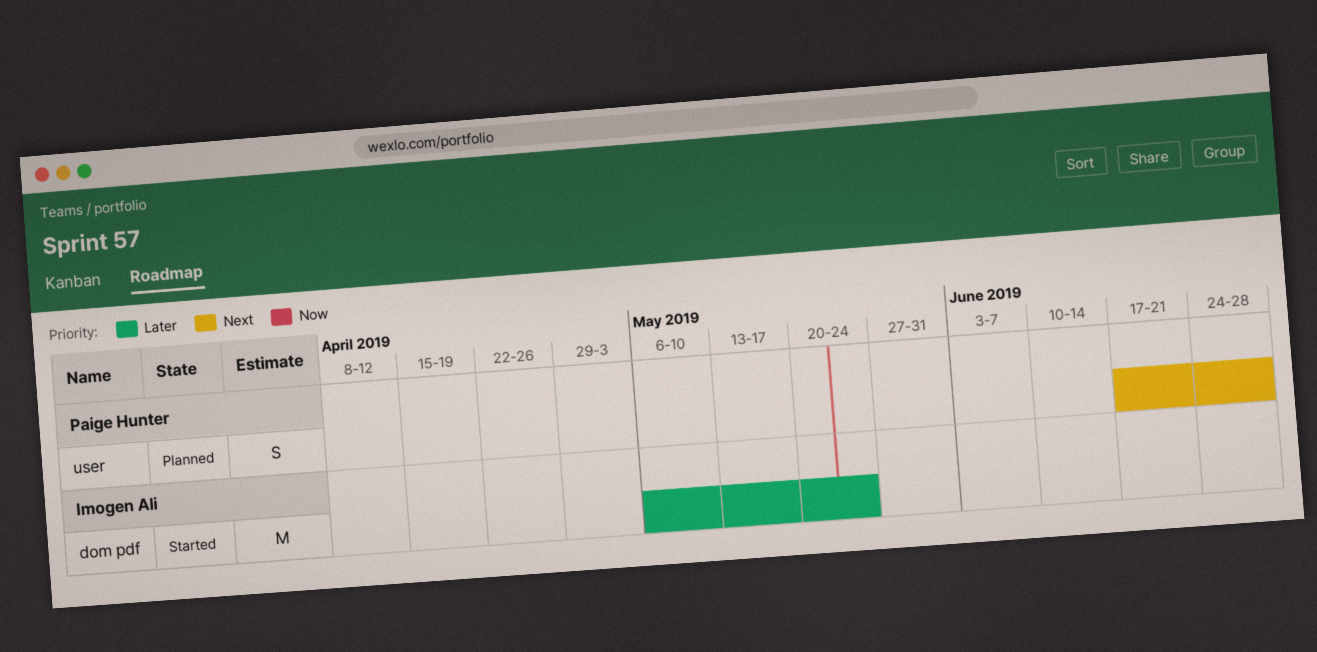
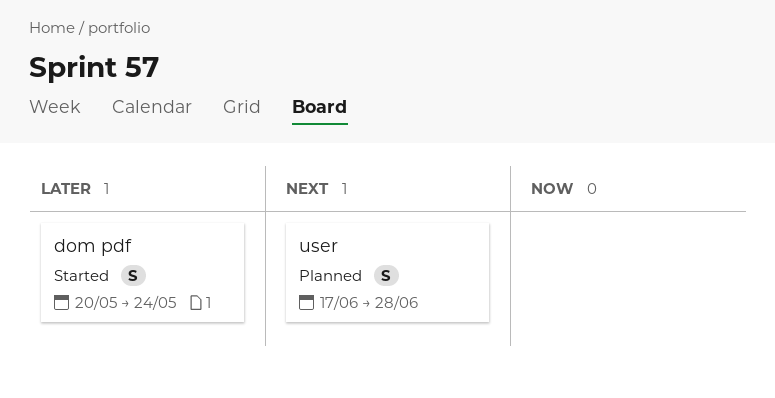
dom pdf, estimate: M -> S
dom pdf, start: May 6 -> May 20

